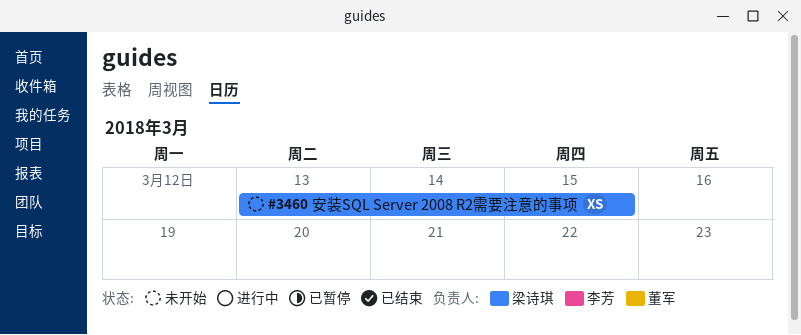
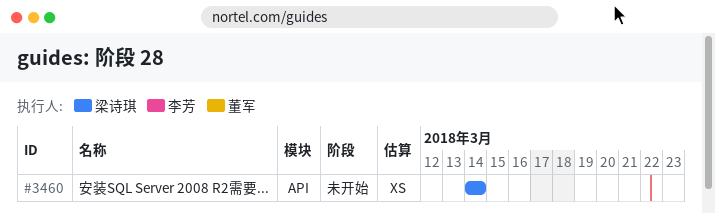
#3460, start: Mar 13 -> Mar 14
#3460, due: Mar 15 -> Mar 14

